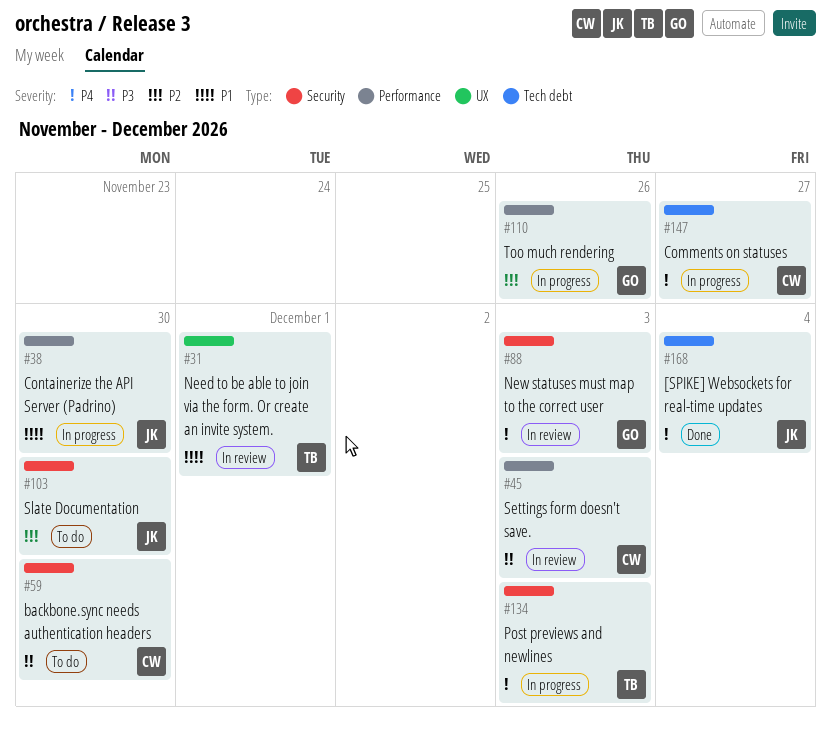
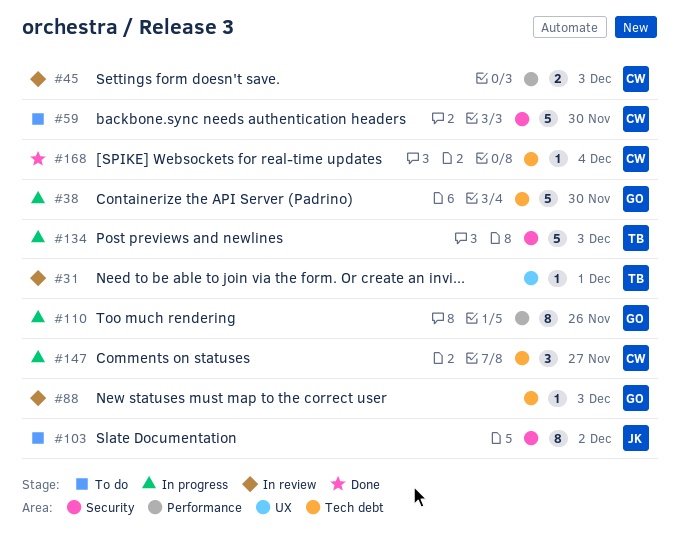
#38, owner: JK -> GO
#38, label: Performance -> Tech debt
#88, label: Security -> Tech debt
#103, due: Nov 30 -> Dec 2
#168, owner: JK -> CW

